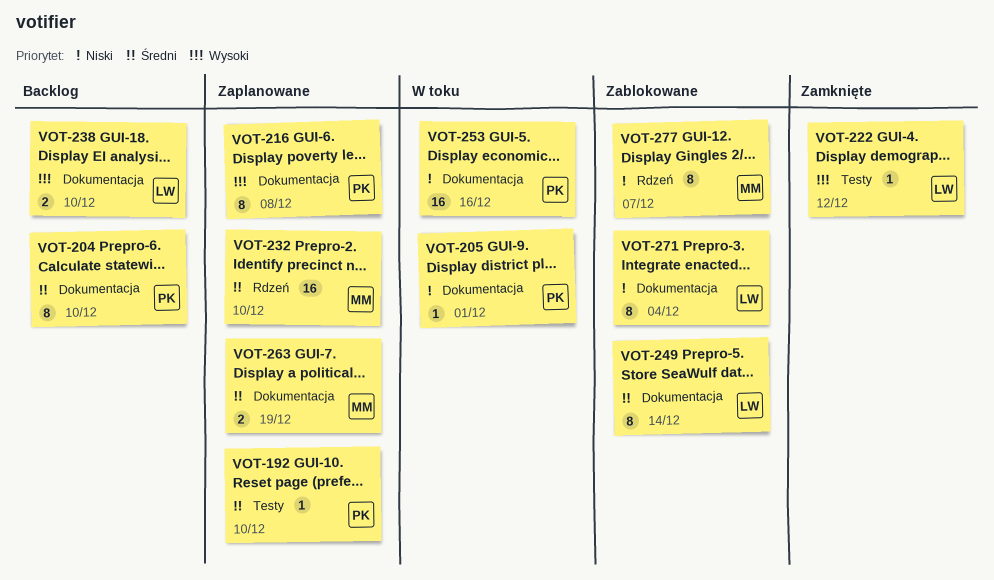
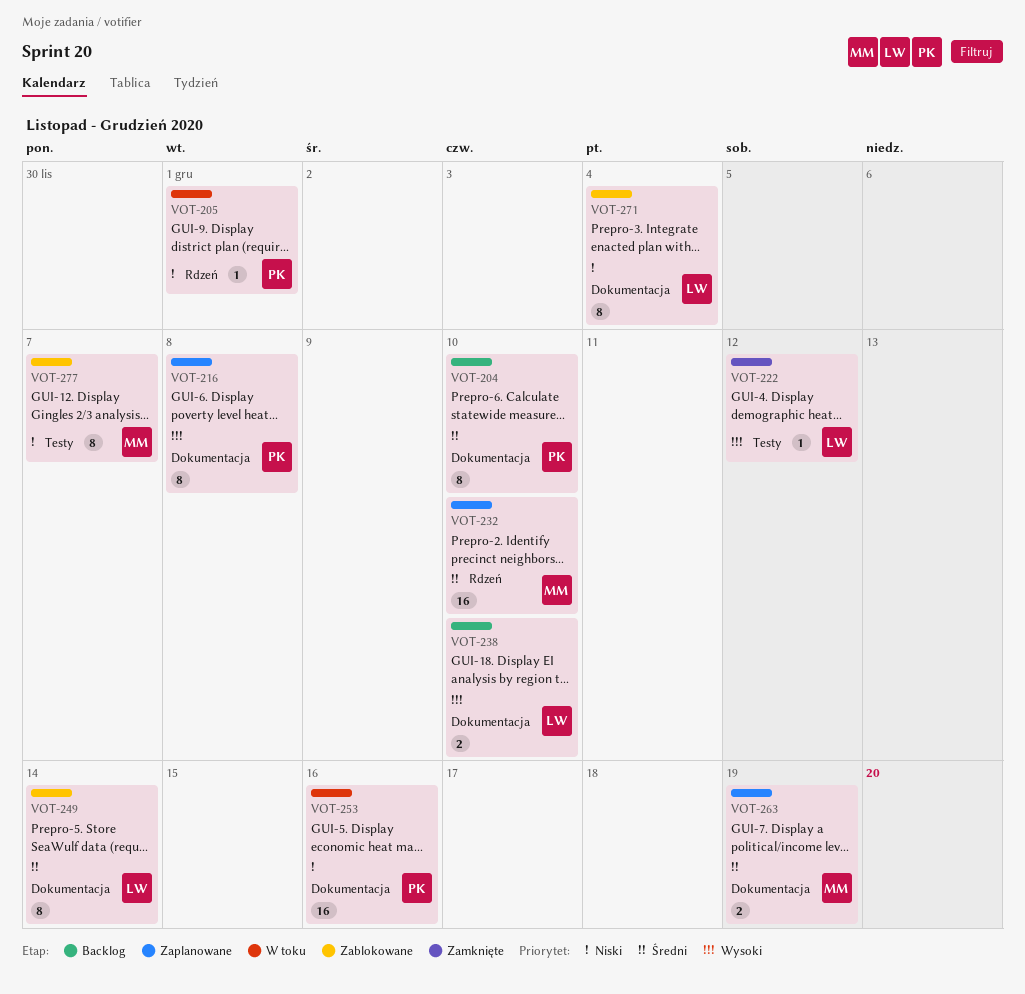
VOT-192: present -> none
VOT-205, label: Dokumentacja -> Rdzeń
VOT-277, label: Rdzeń -> Testy

